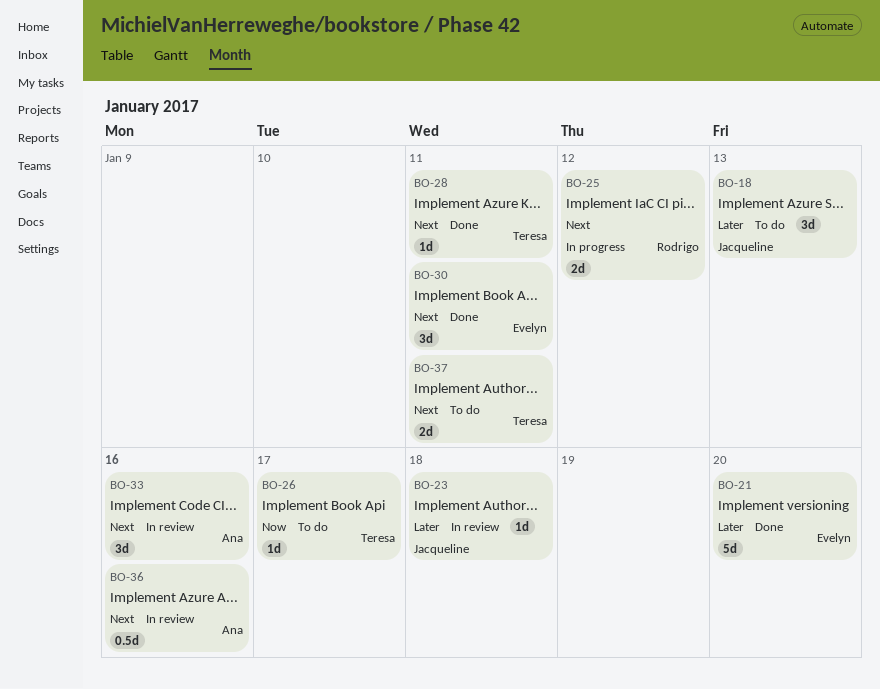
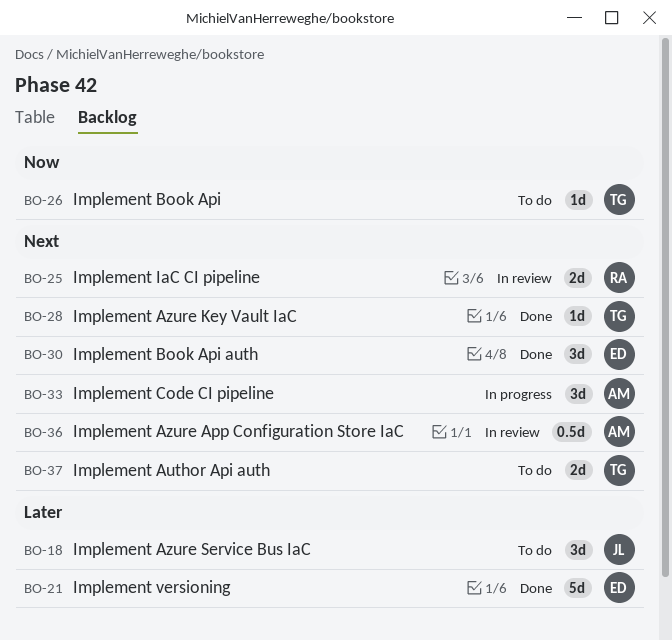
BO-23: present -> none
BO-25, status: In progress -> In review
BO-33, status: In review -> In progress

